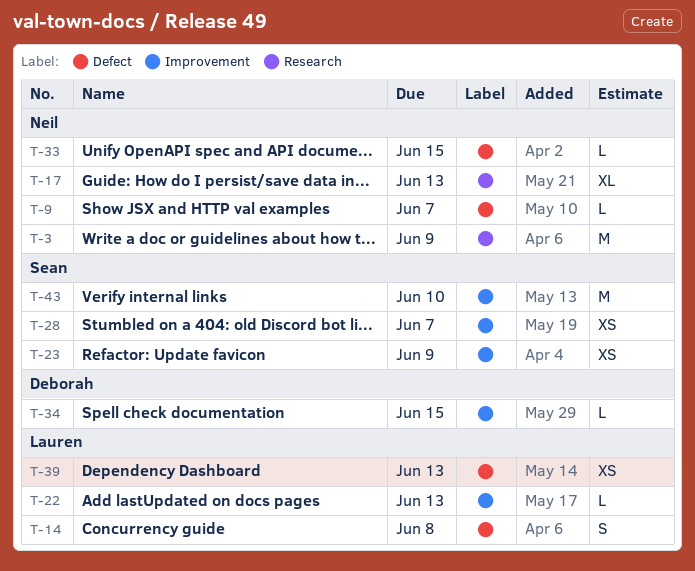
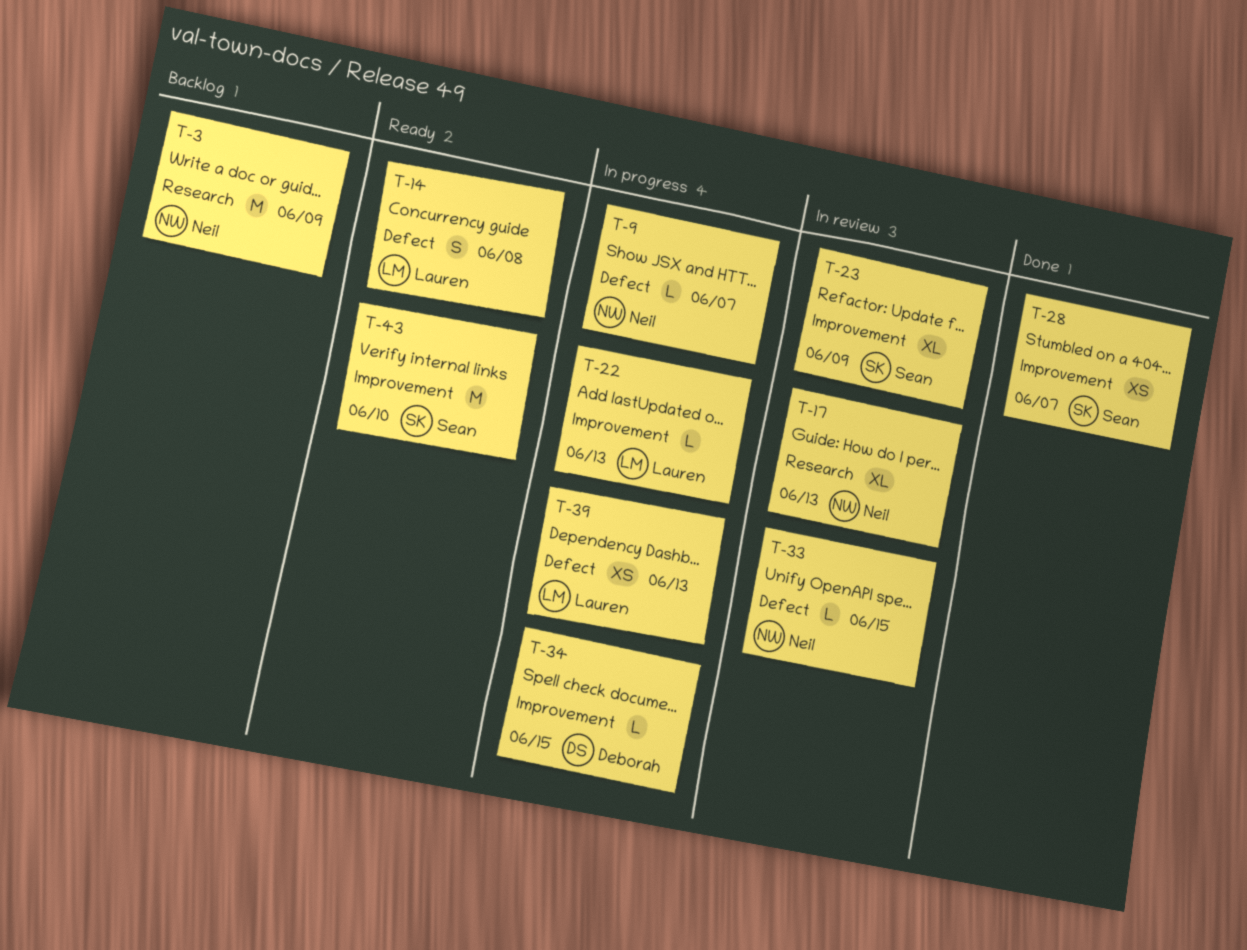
T-23, estimate: XS -> XL

